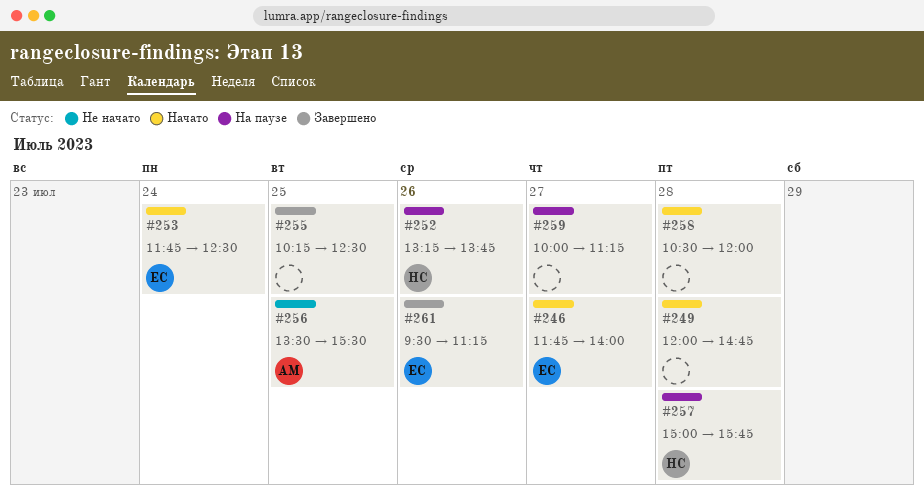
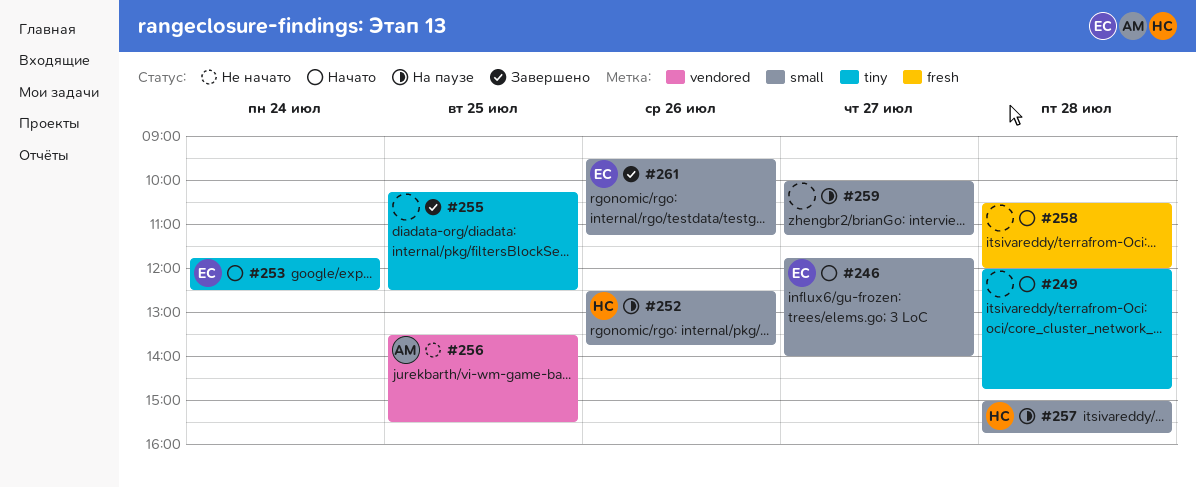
#252, begins: 13:15 -> 12:30

